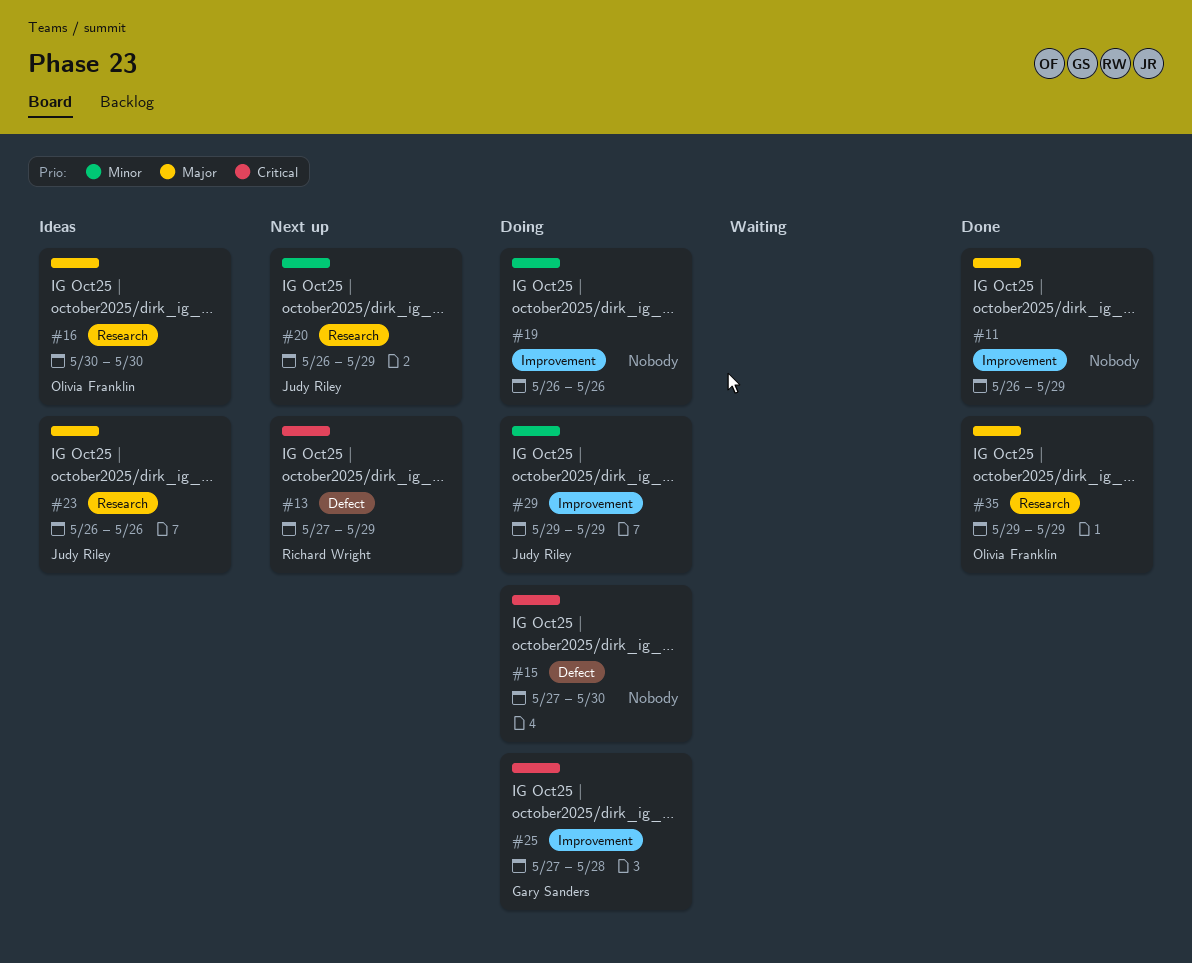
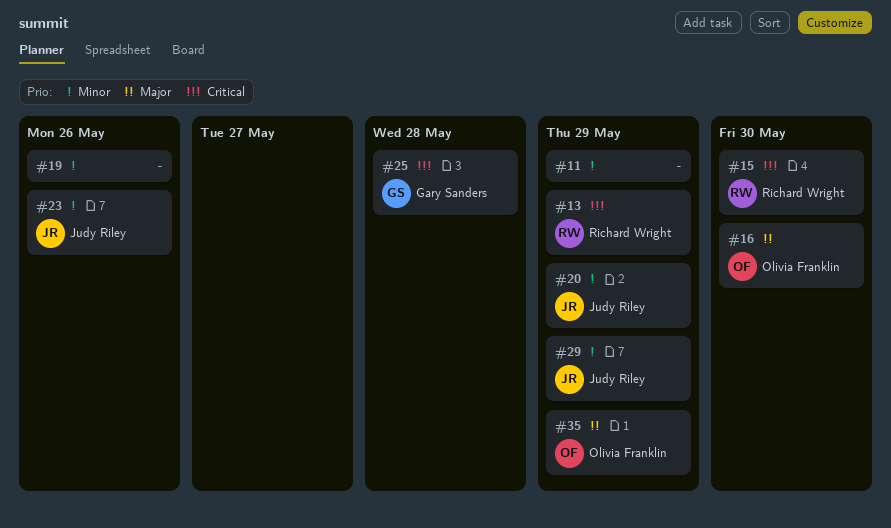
#11, priority: Major -> Minor
#15, owner: none -> Richard Wright
#23, priority: Major -> Minor

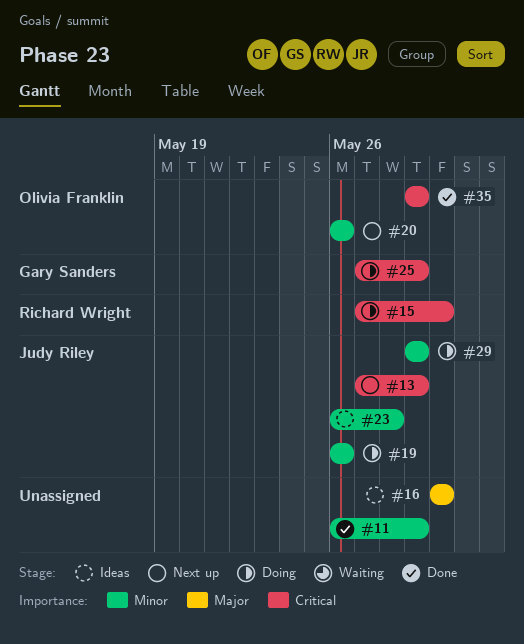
#13, owner: Richard Wright -> Judy Riley
#16, owner: Olivia Franklin -> none
#19, owner: none -> Judy Riley
#20, owner: Judy Riley -> Olivia Franklin
#20, due: May 29 -> May 26
#23, due: May 26 -> May 28
#25, due: May 28 -> May 29
#35, priority: Major -> Critical

